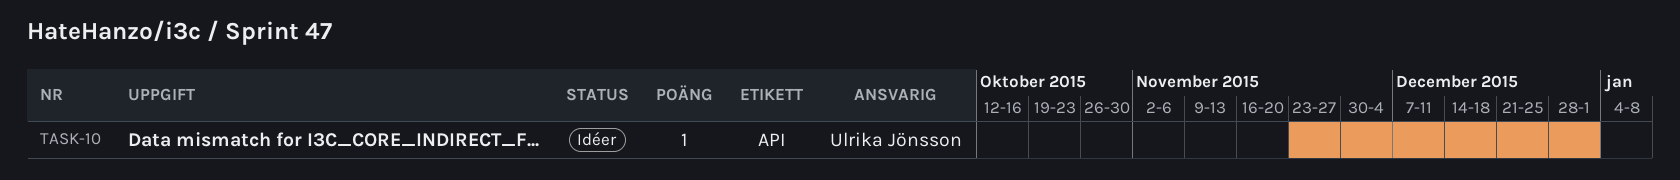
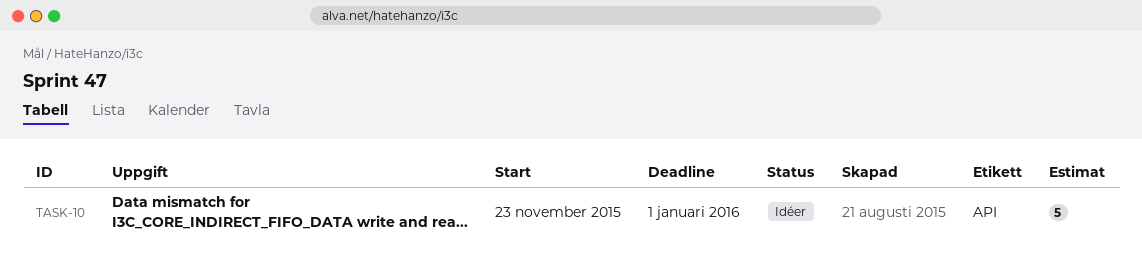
TASK-10, estimate: 1 -> 5

